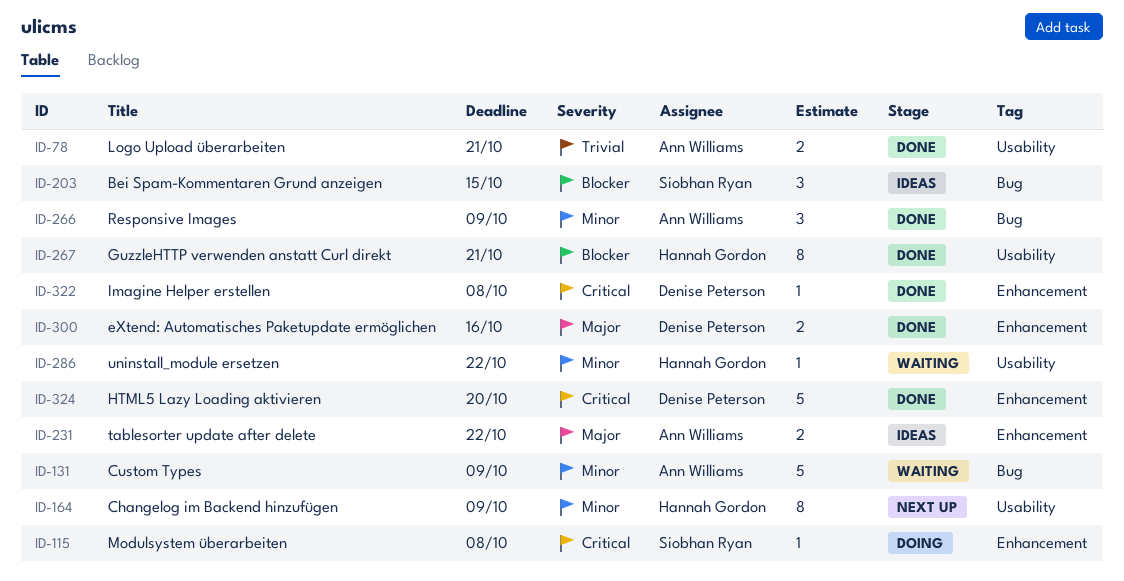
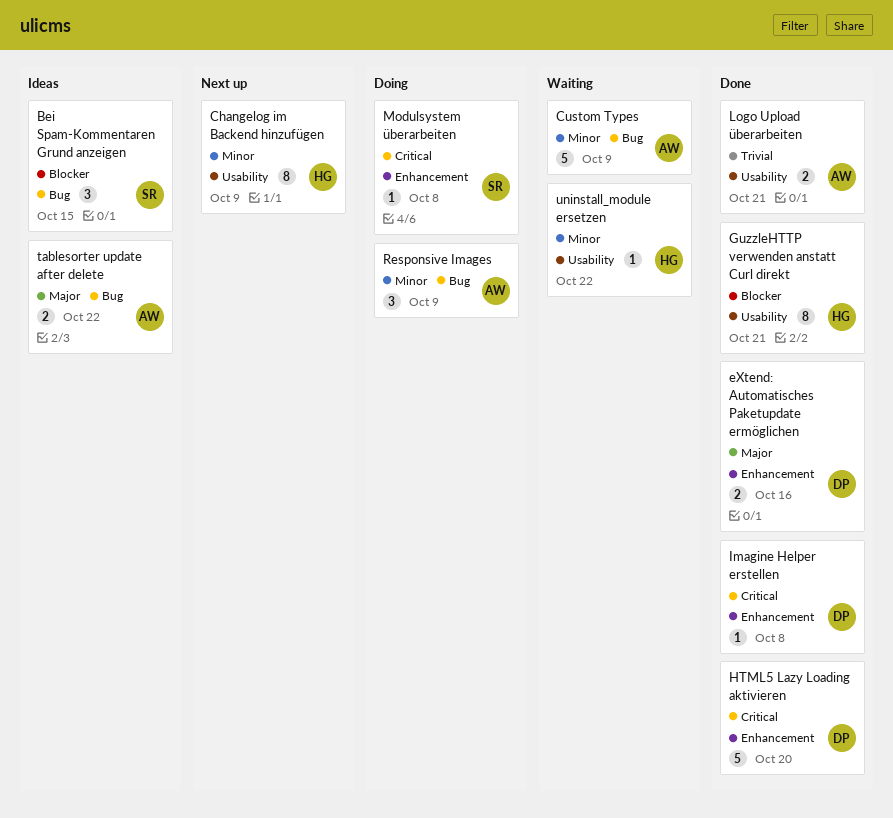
Responsive Images, status: Done -> Doing
tablesorter update after delete, label: Enhancement -> Bug

